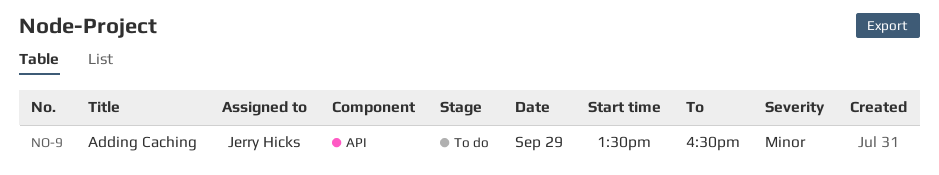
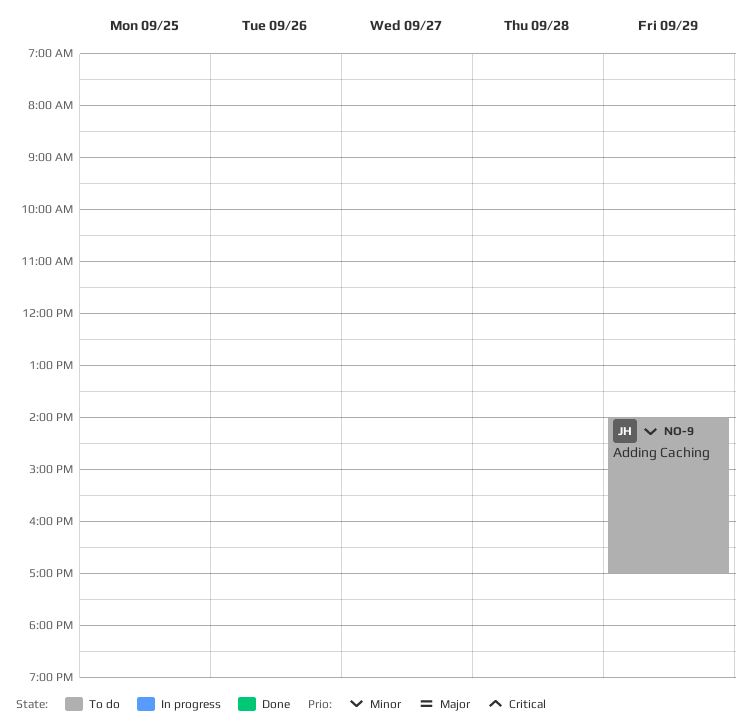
NO-9, begins: 13:30 -> 14:00
NO-9, ends: 16:30 -> 17:00

